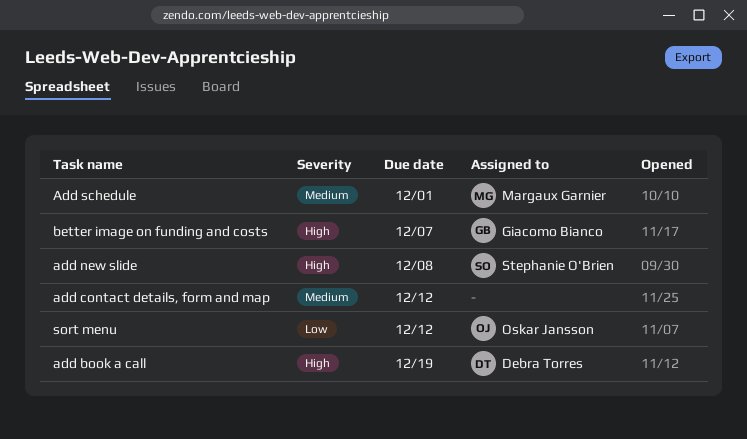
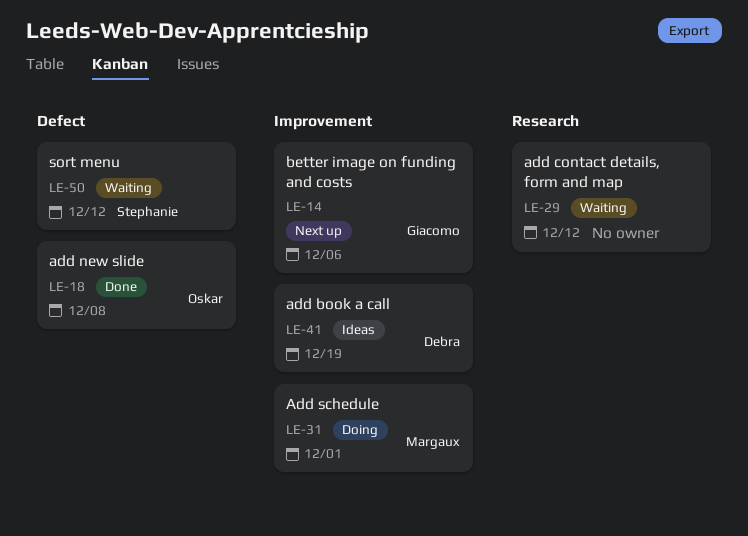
add new slide, owner: Stephanie O'Brien -> Oskar Jansson
better image on funding and costs, due: Dec 7 -> Dec 6
sort menu, owner: Oskar Jansson -> Stephanie O'Brien

